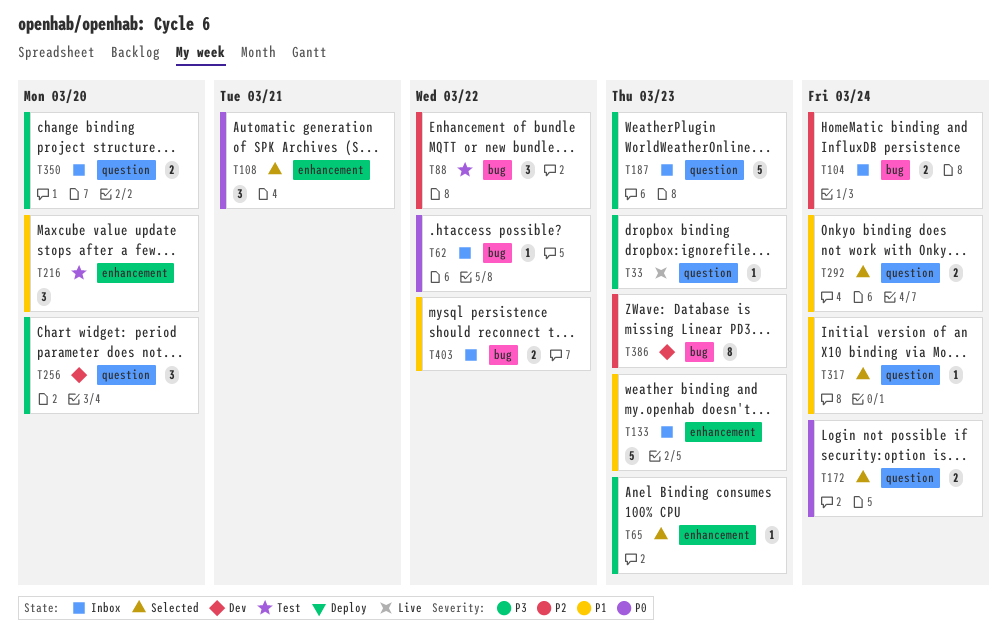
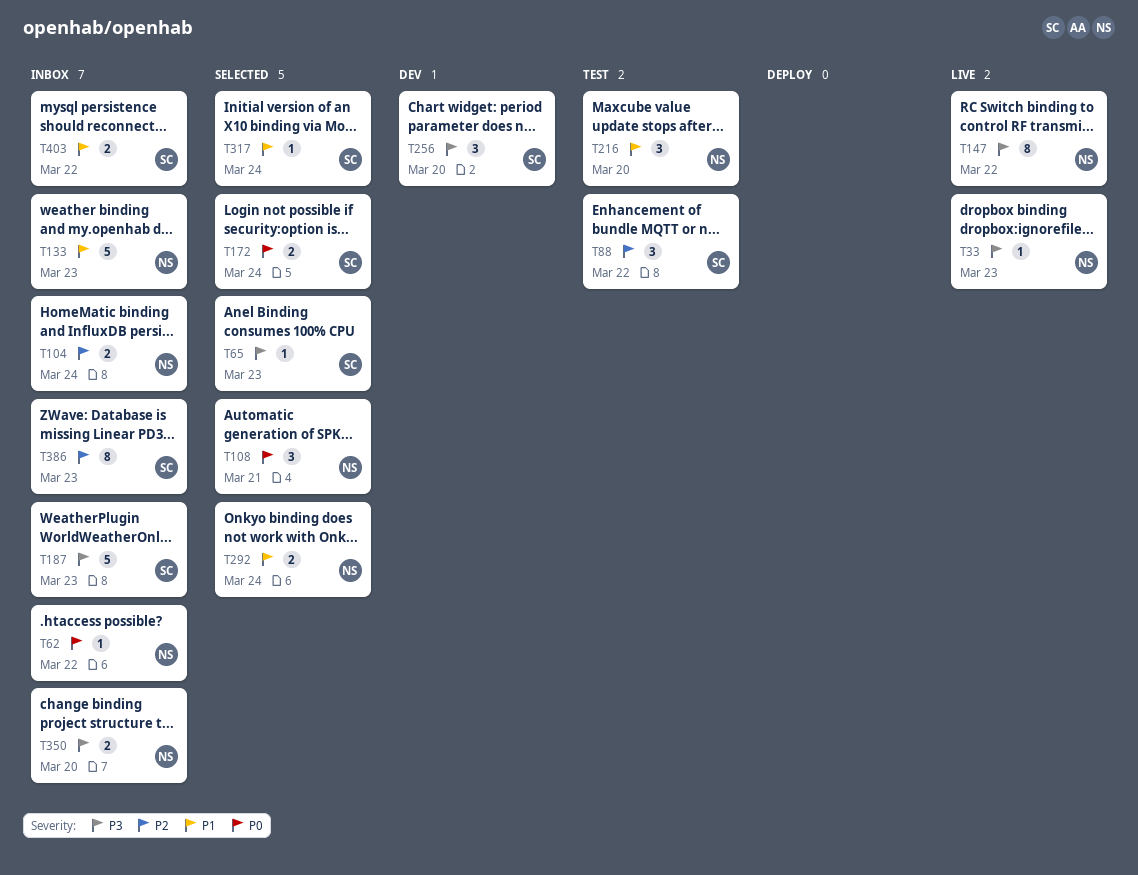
T147: none -> present
T386, status: Dev -> Inbox

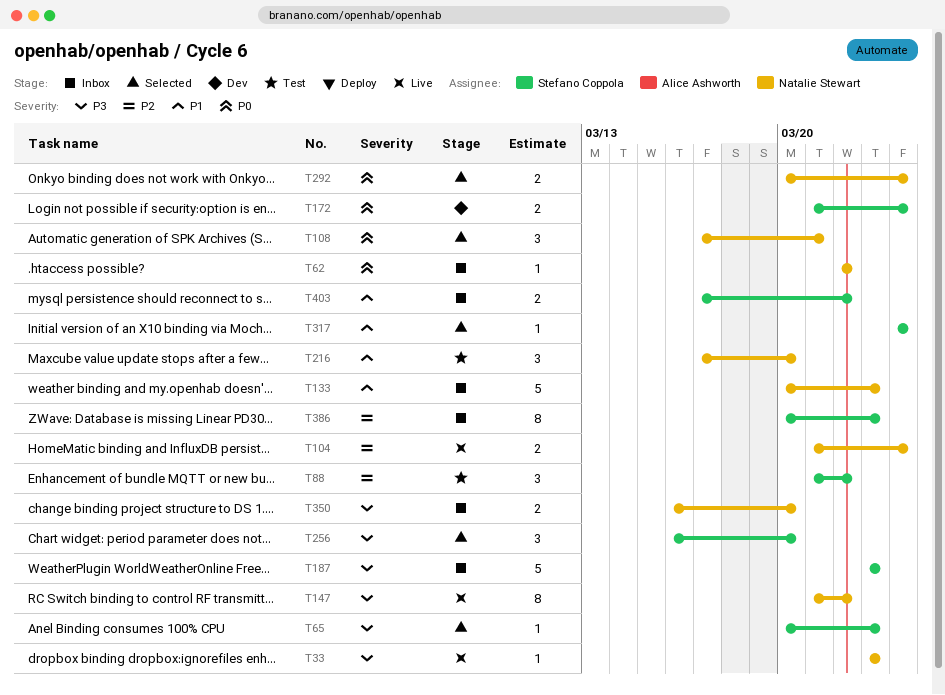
T104, status: Inbox -> Live
T172, status: Selected -> Dev
T256, status: Dev -> Selected
T292, priority: P1 -> P0

